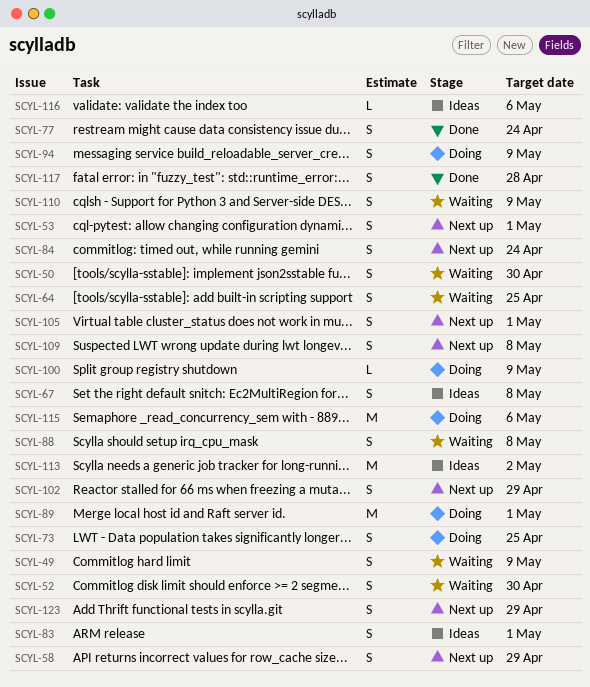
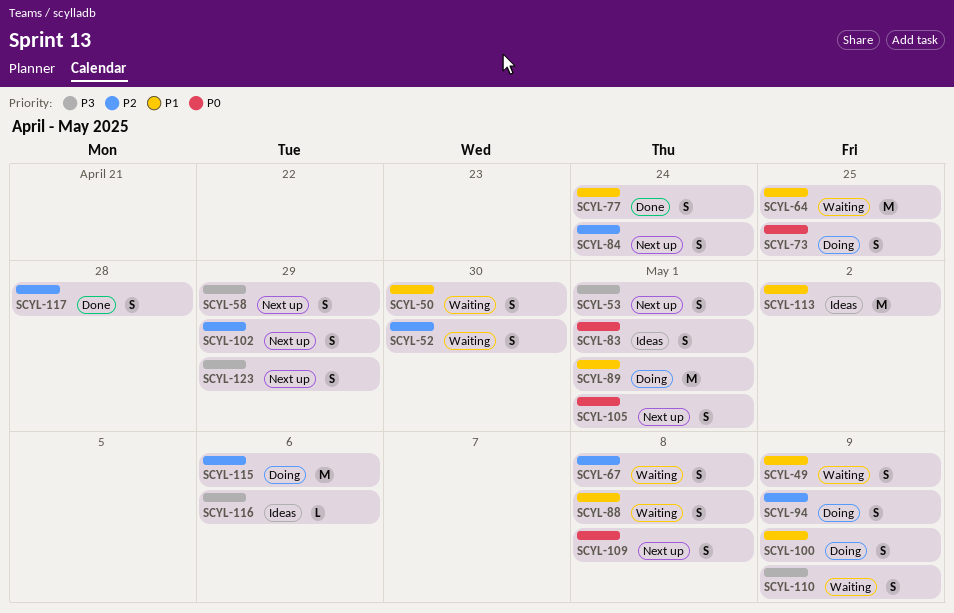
SCYL-64, estimate: S -> M
SCYL-67, status: Ideas -> Waiting
SCYL-100, estimate: L -> S

